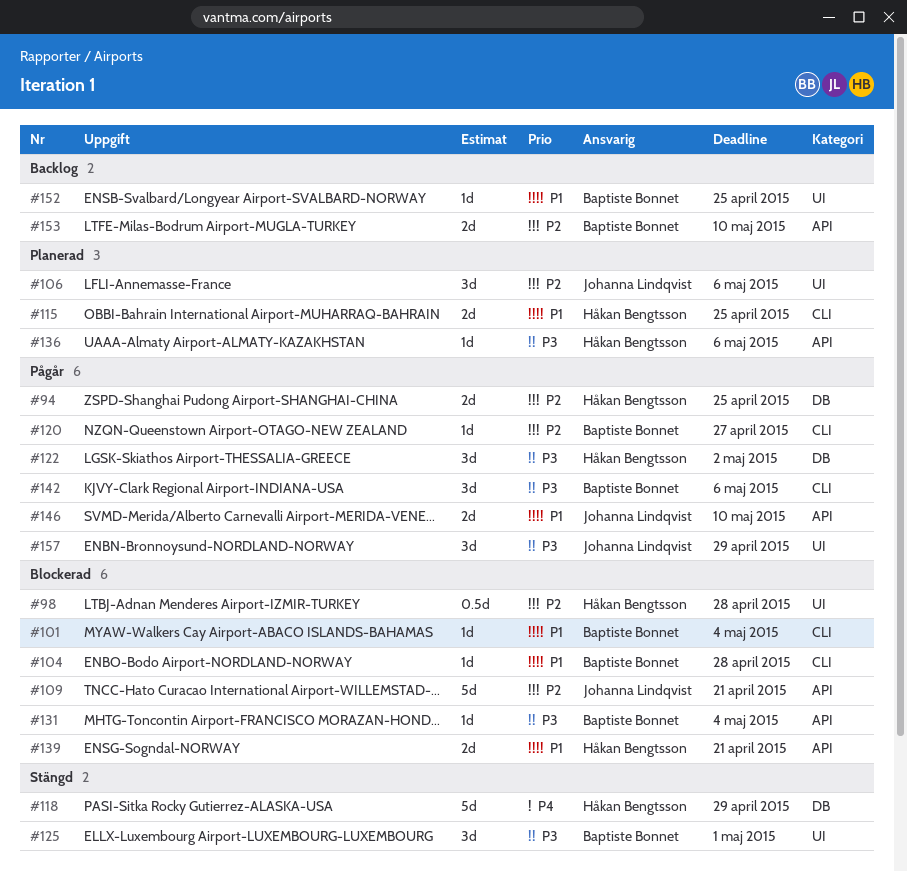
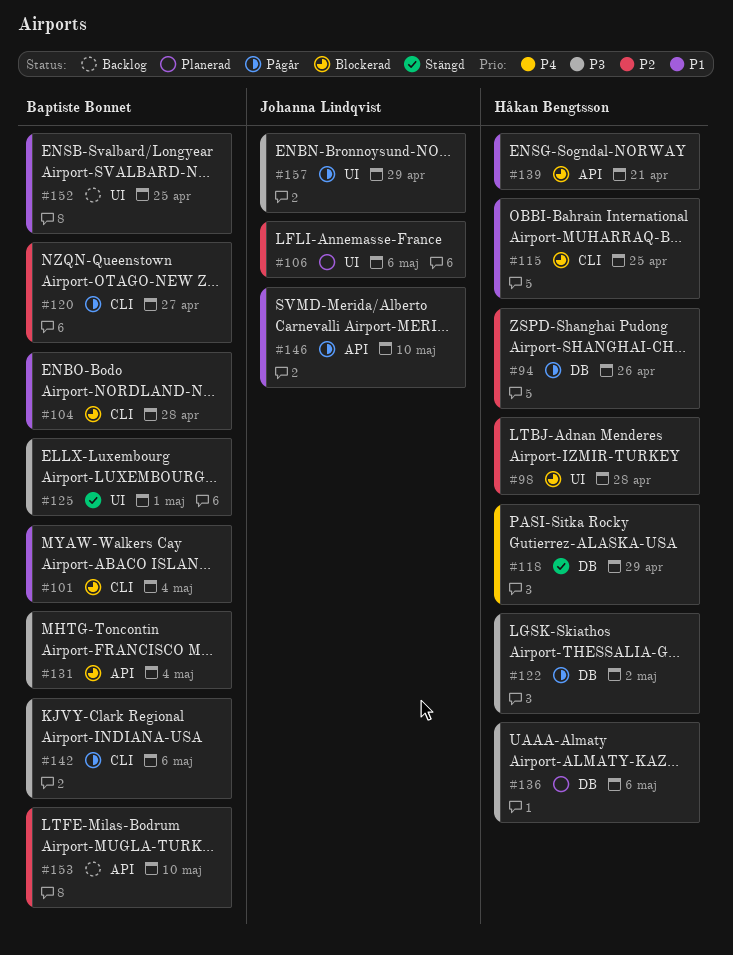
#94, due: Apr 25 -> Apr 26
#109: present -> none
#115, status: Planerad -> Blockerad
#136, label: API -> DB

